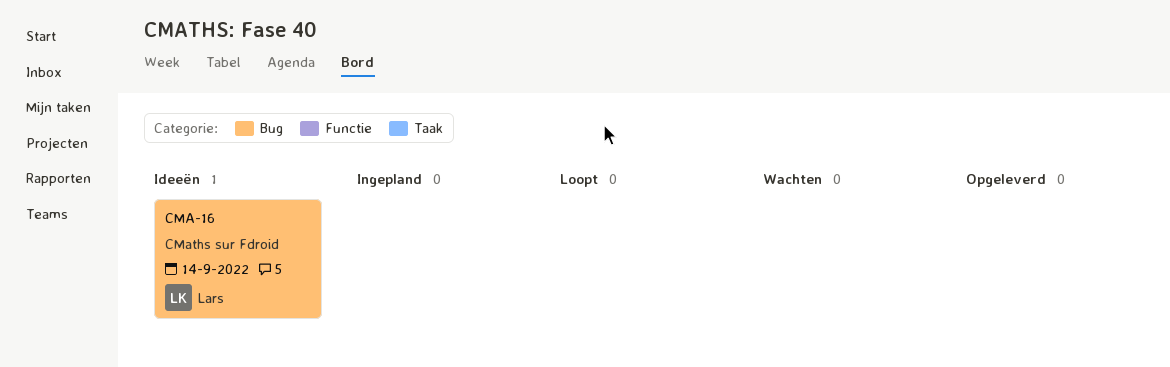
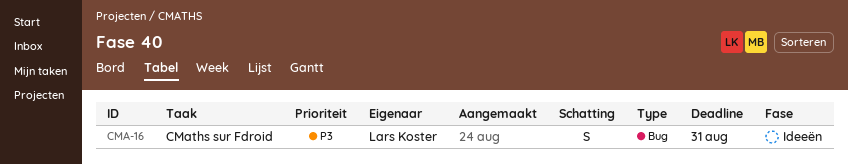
CMA-16, due: Sep 14 -> Aug 31

